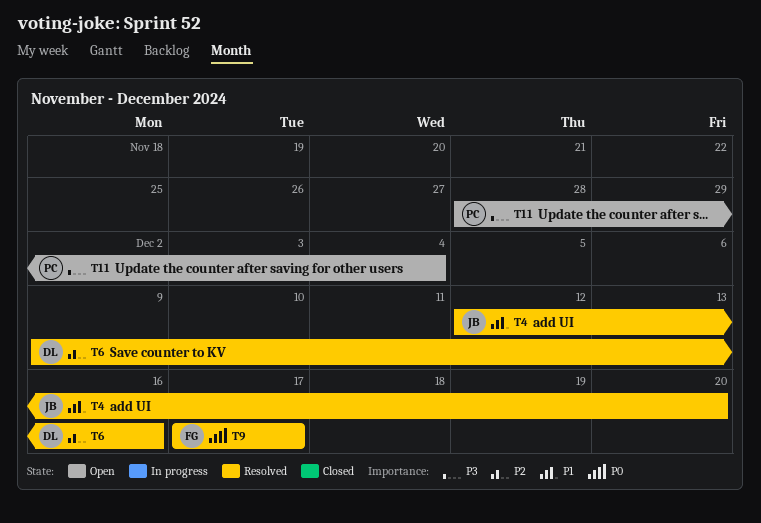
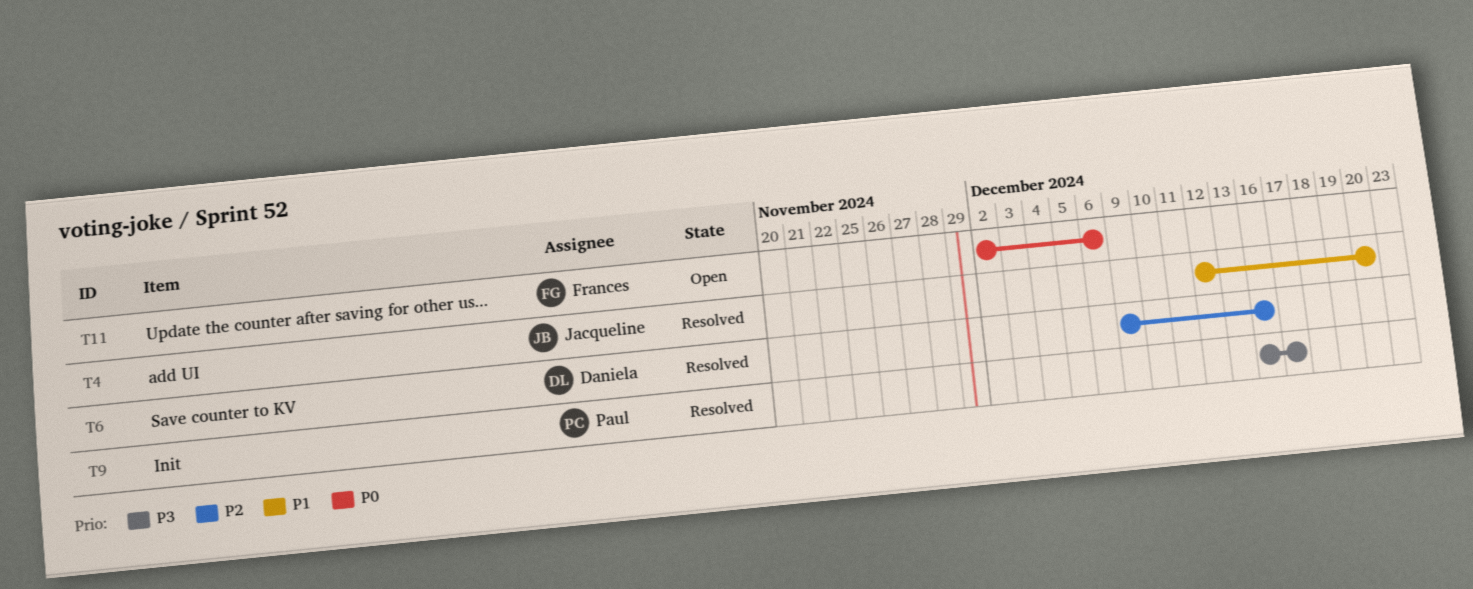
T9, owner: Frances -> Paul
T9, priority: P0 -> P3
T9, start: Dec 17 -> Dec 16
T11, owner: Paul -> Frances
T11, priority: P3 -> P0
T11, start: Nov 28 -> Dec 2
T11, due: Dec 4 -> Dec 6

